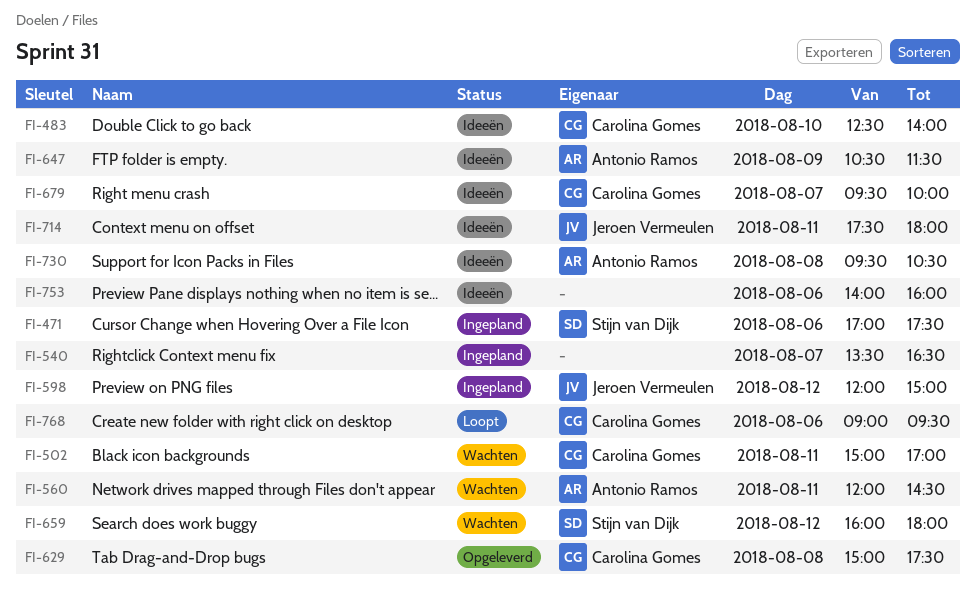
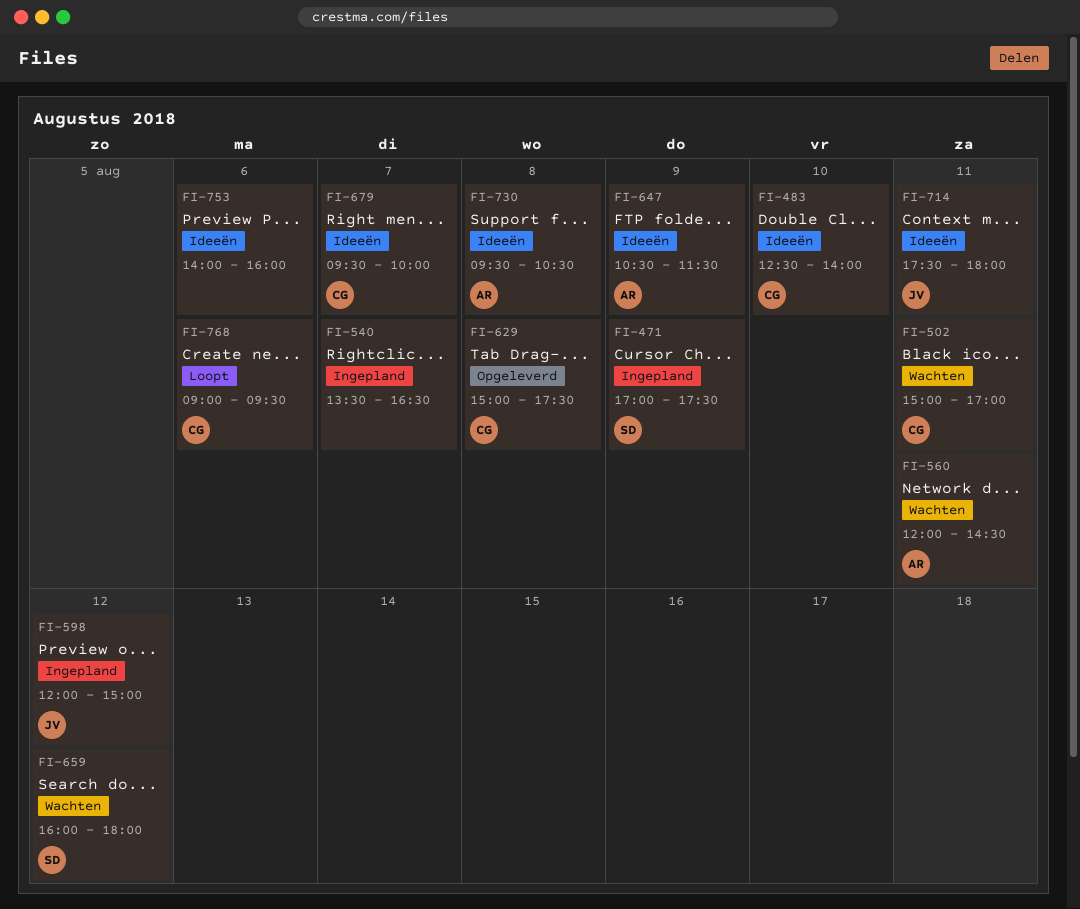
FI-471, day: Aug 6 -> Aug 9

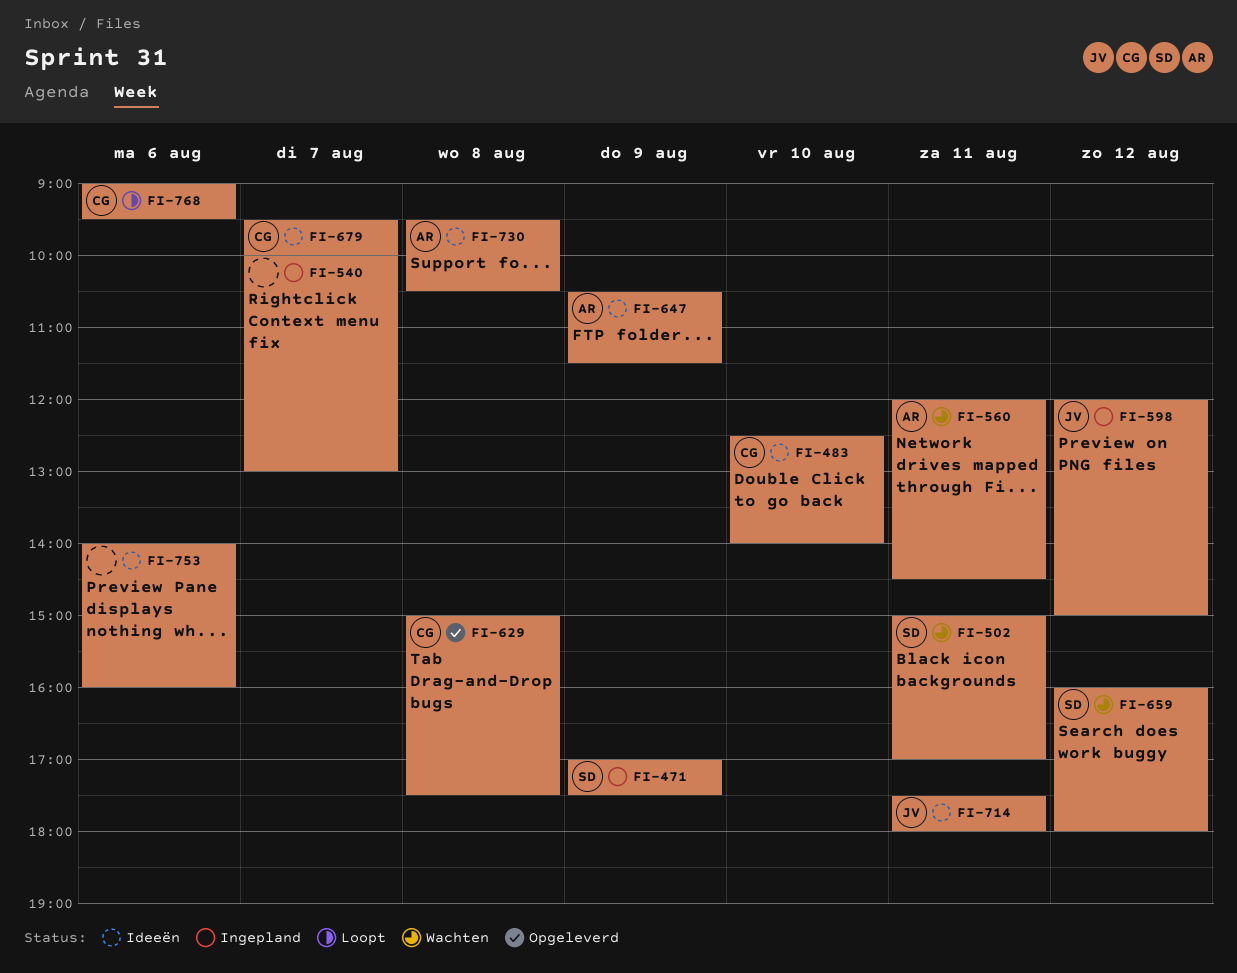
FI-502, owner: CG -> SD
FI-540, begins: 13:30 -> 10:00
FI-540, ends: 16:30 -> 13:00

